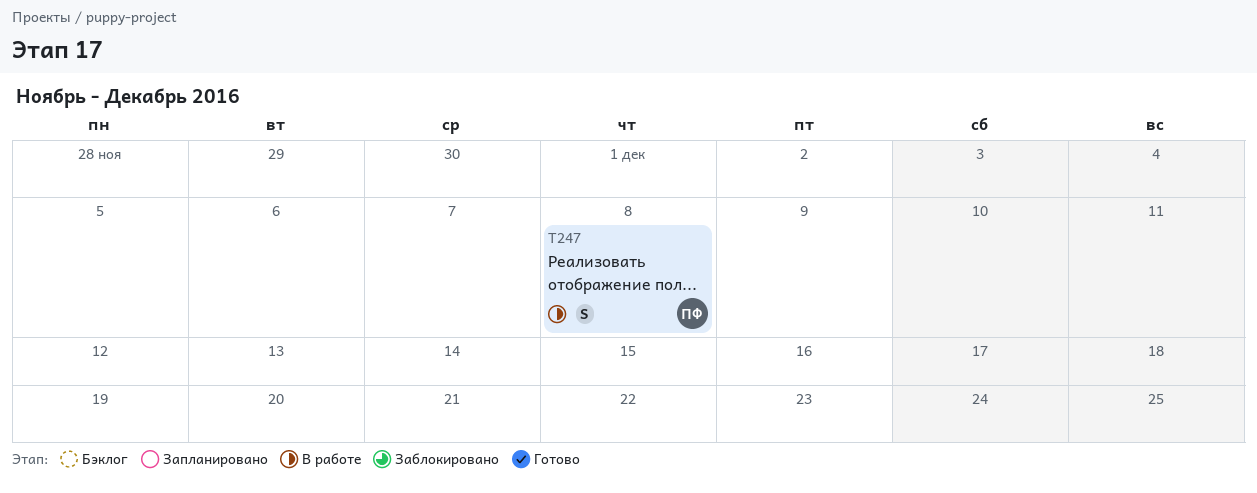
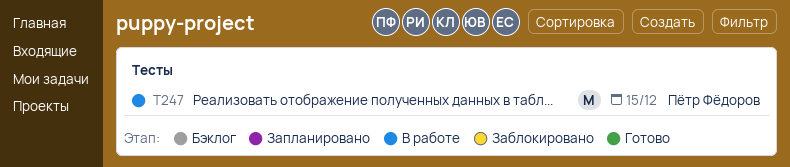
T247, estimate: S -> M
T247, due: Dec 8 -> Dec 15

